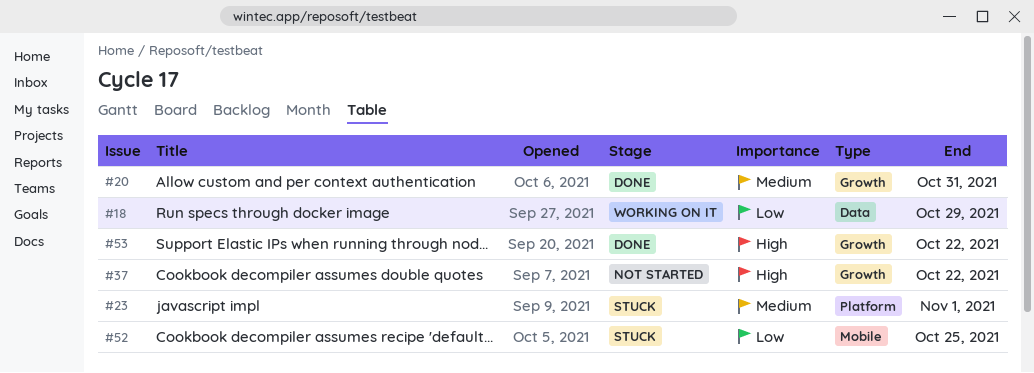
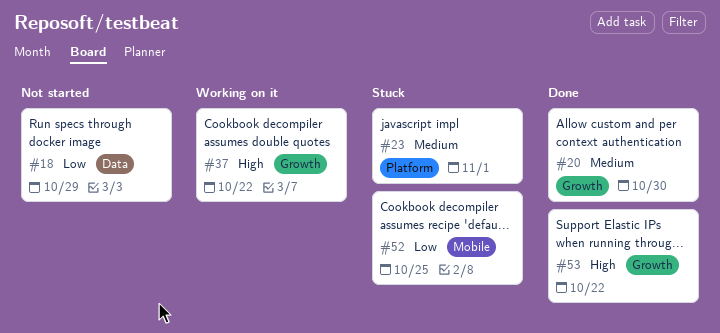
#18, status: Working on it -> Not started
#20, due: Oct 31 -> Oct 30
#37, status: Not started -> Working on it

